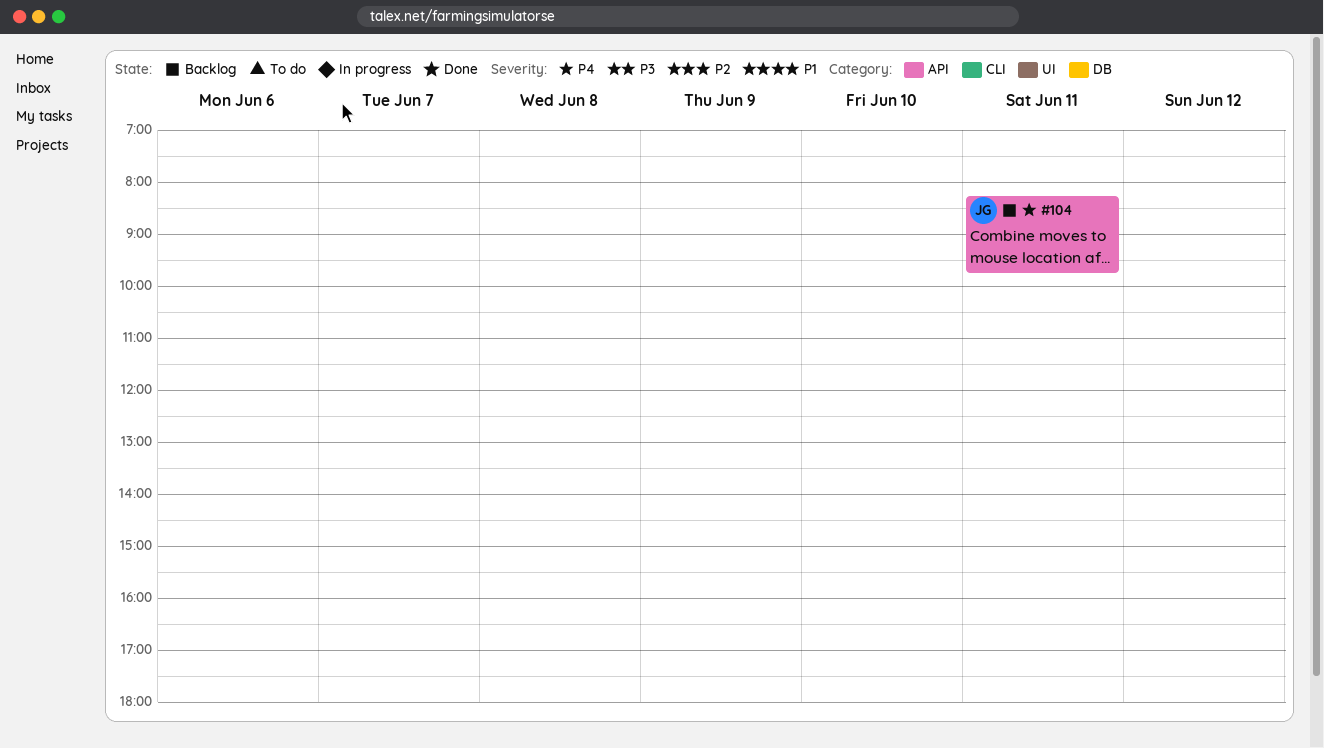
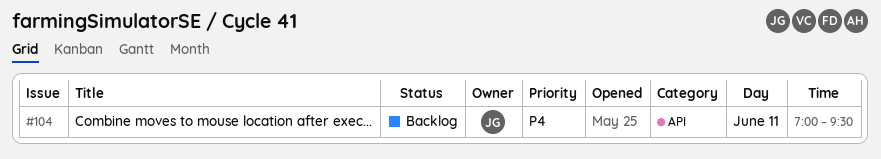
#104, begins: 08:15 -> 07:00
#104, ends: 09:45 -> 09:30

